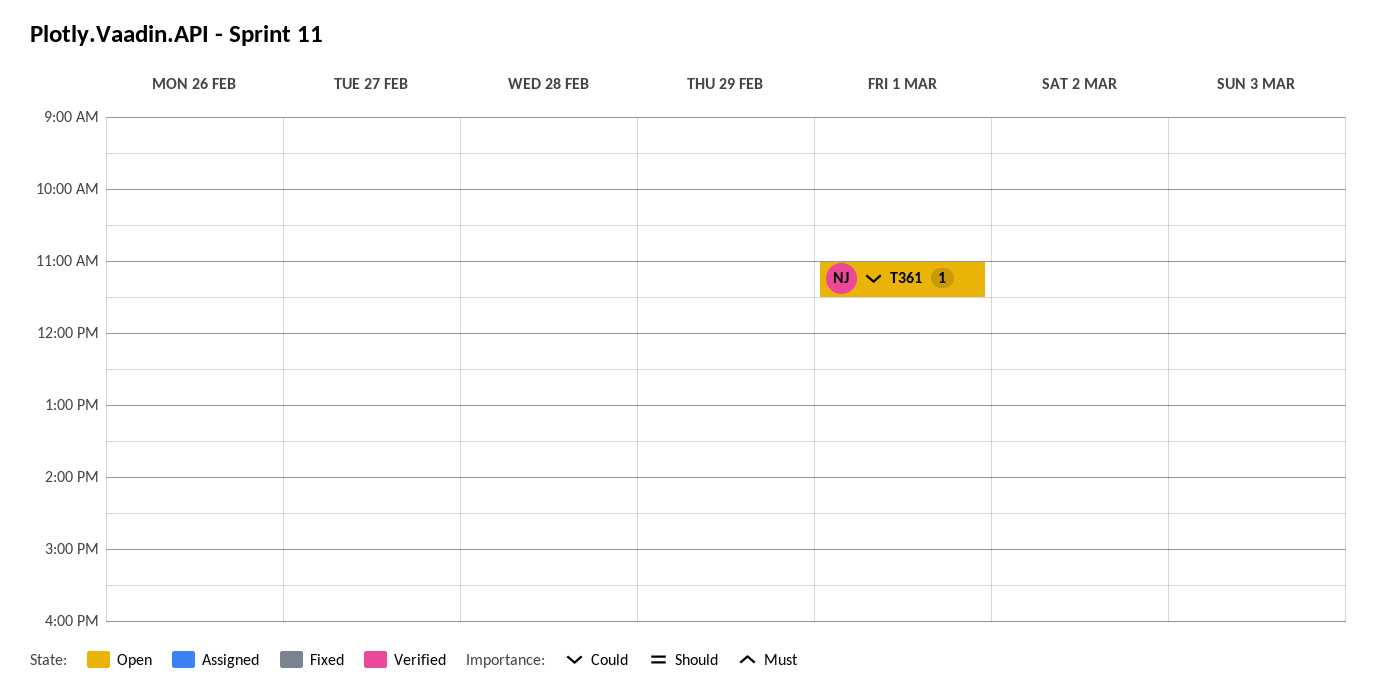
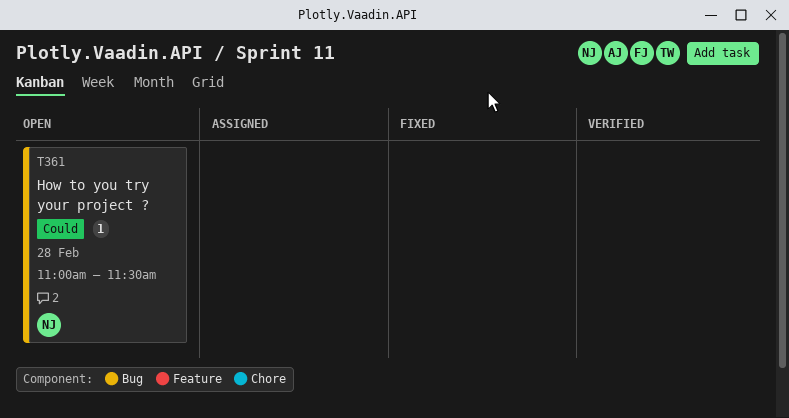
T361, day: Mar 1 -> Feb 28

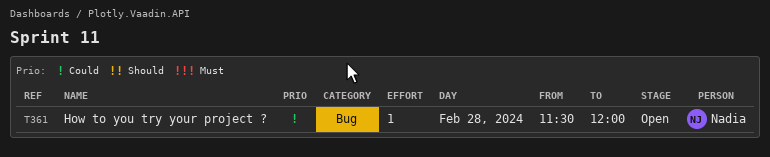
T361, begins: 11:00 -> 11:30
T361, ends: 11:30 -> 12:00

